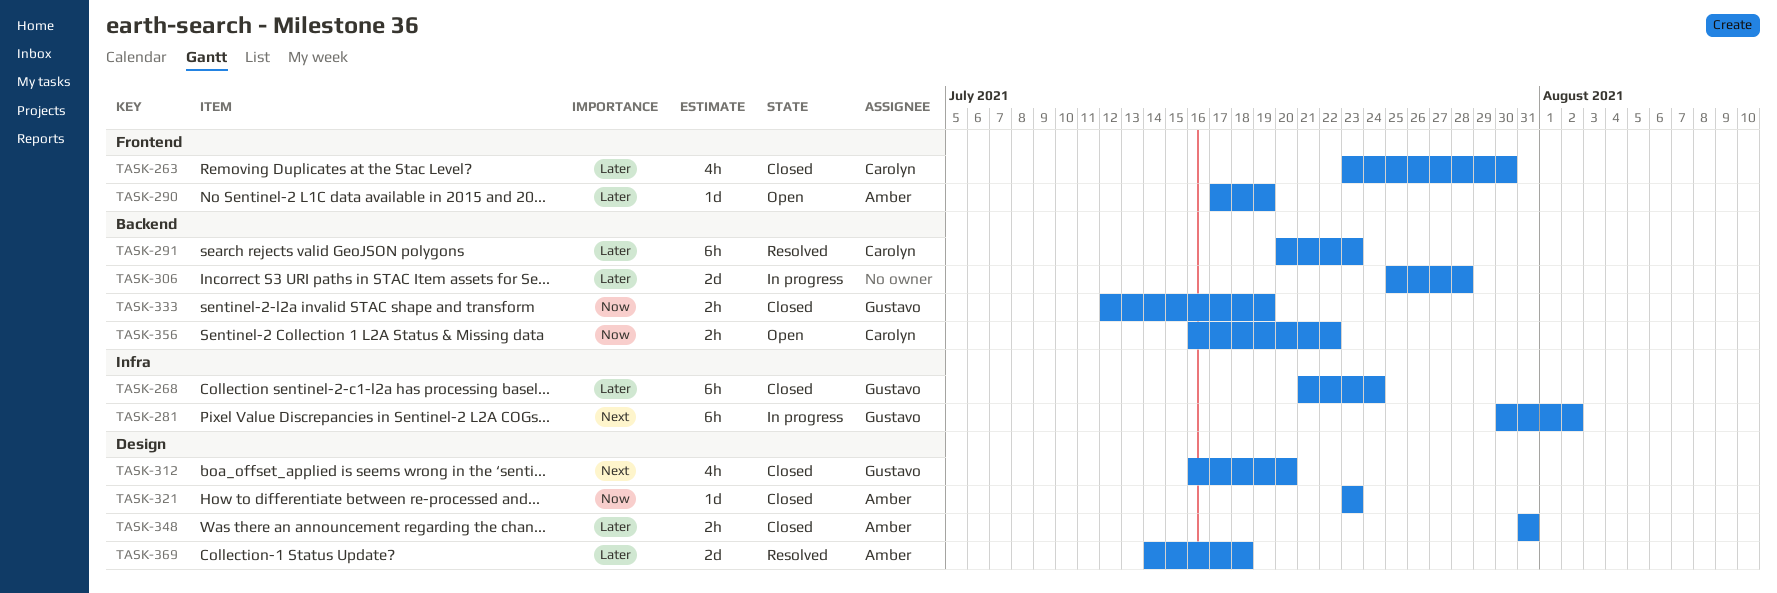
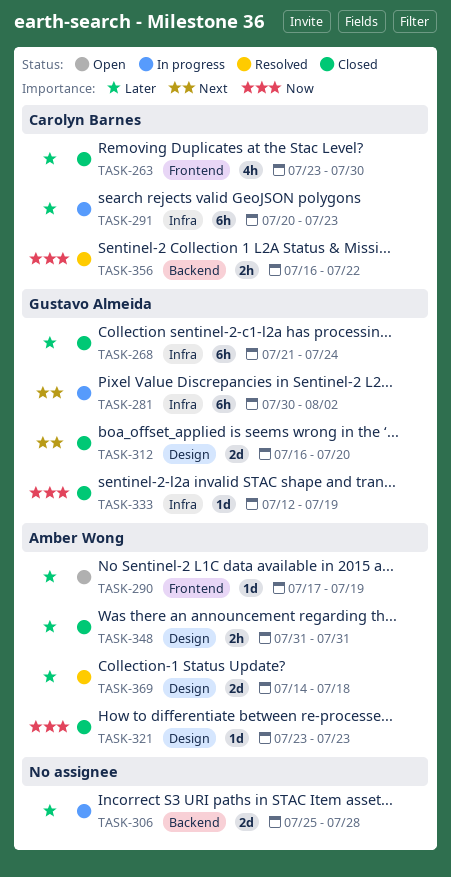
TASK-291, status: Resolved -> In progress
TASK-291, label: Backend -> Infra
TASK-312, estimate: 4h -> 2d
TASK-333, label: Backend -> Infra
TASK-333, estimate: 2h -> 1d
TASK-356, status: Open -> Resolved

